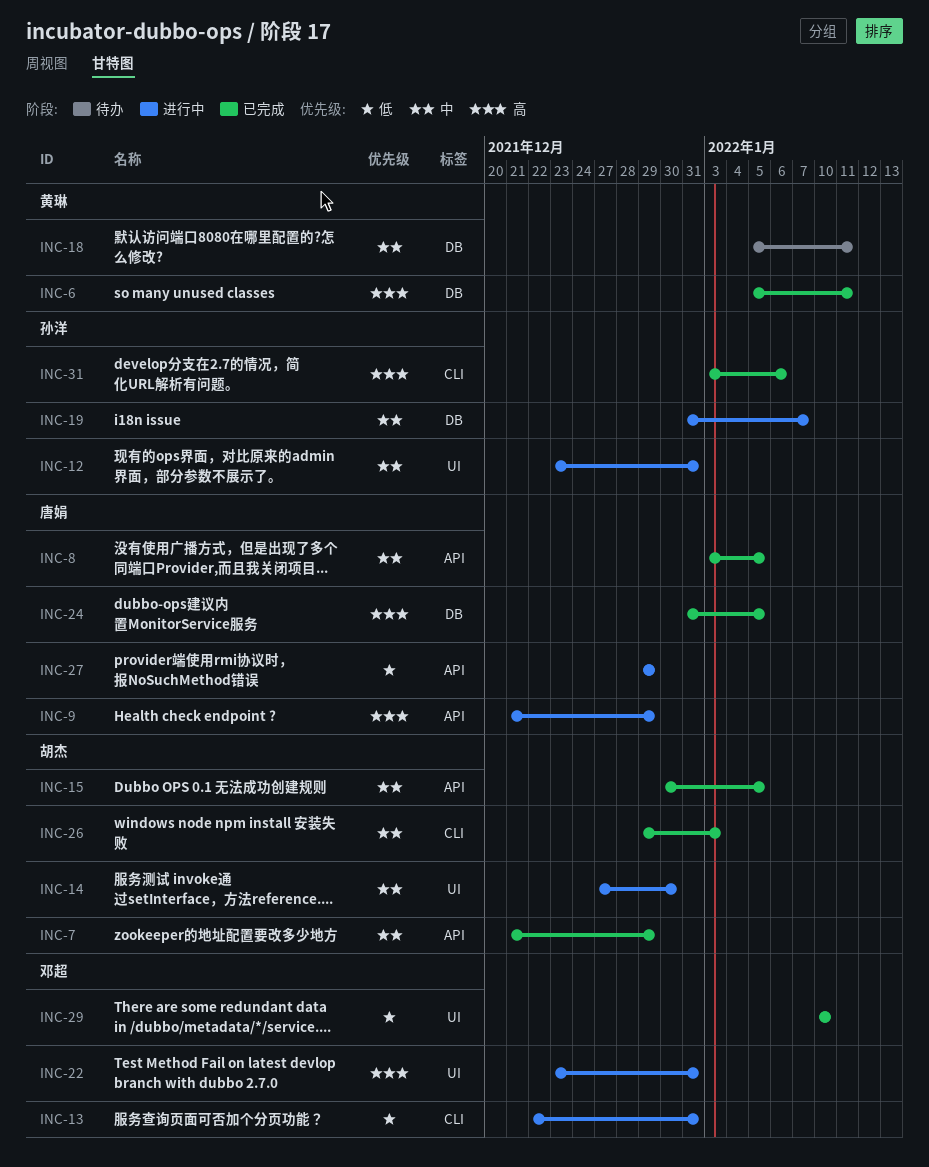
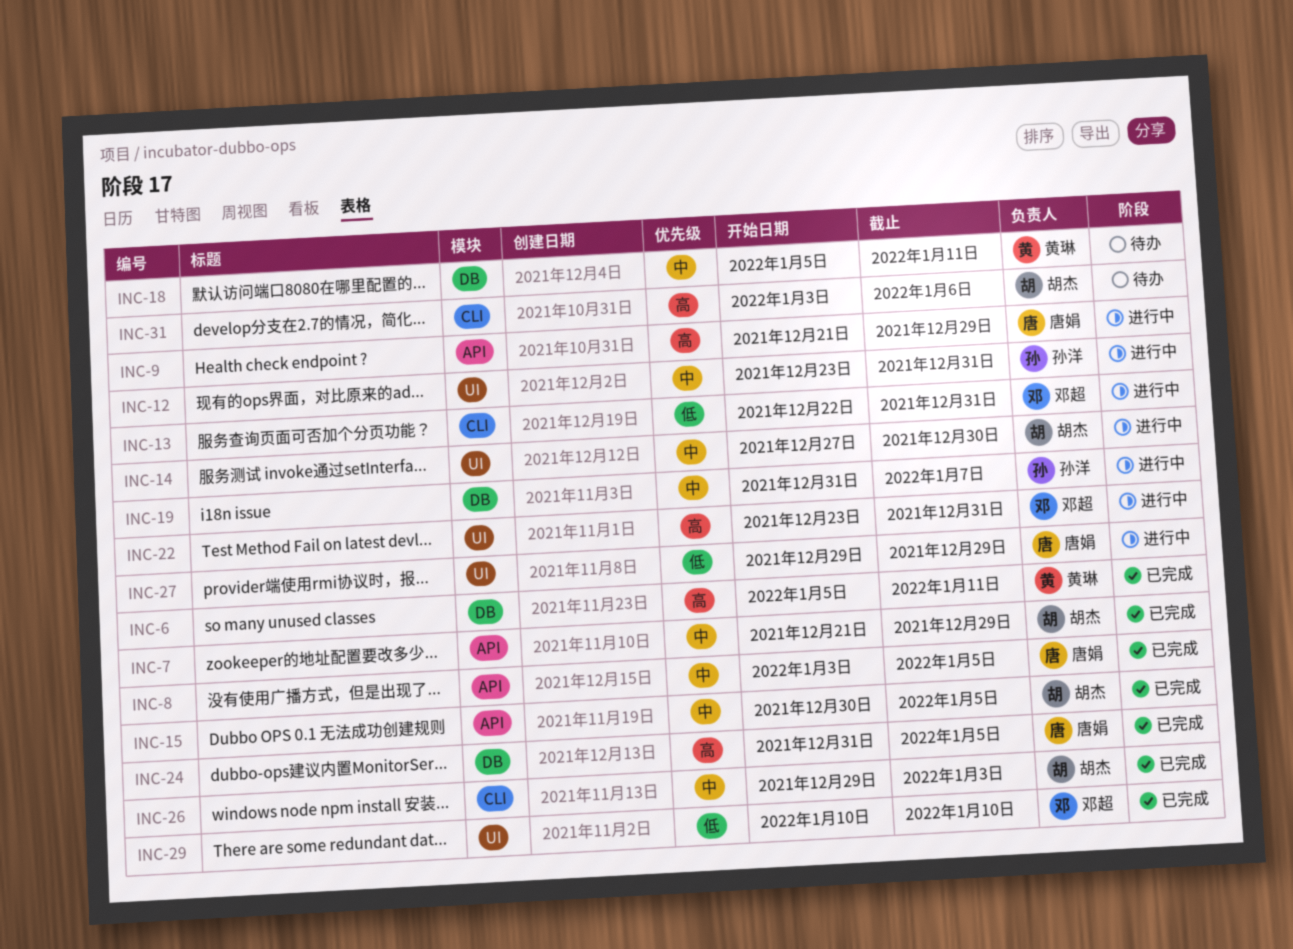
INC-27, label: API -> UI
INC-31, status: 已完成 -> 待办
INC-31, owner: 孙洋 -> 胡杰

